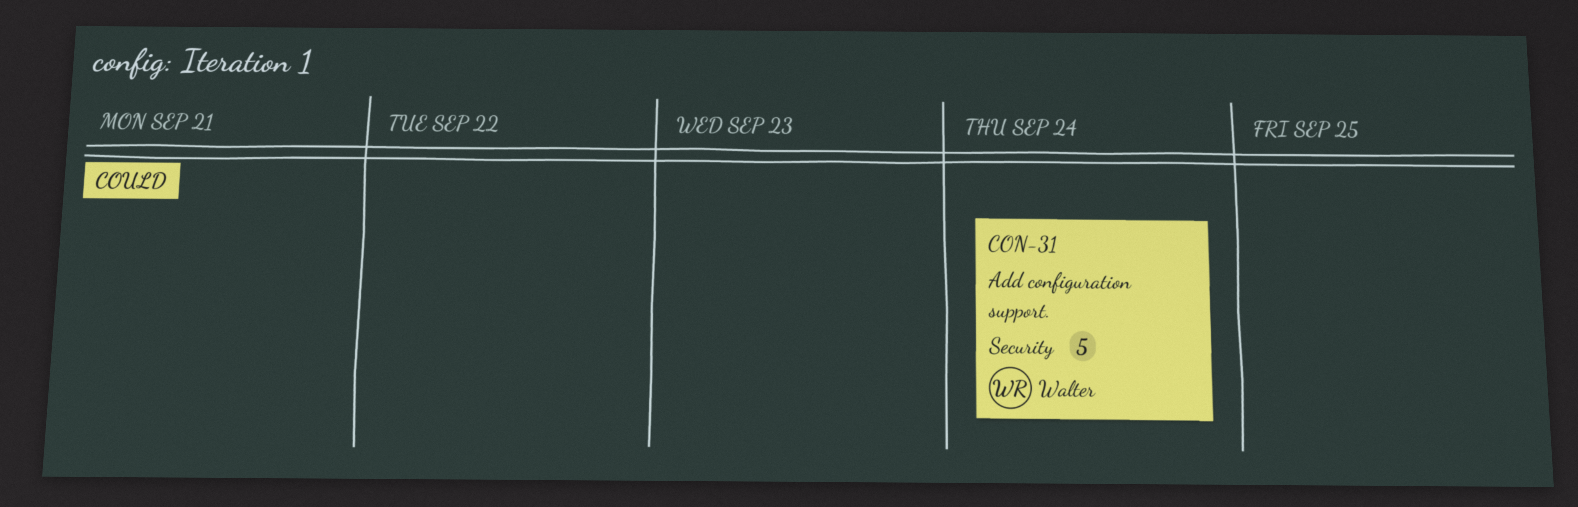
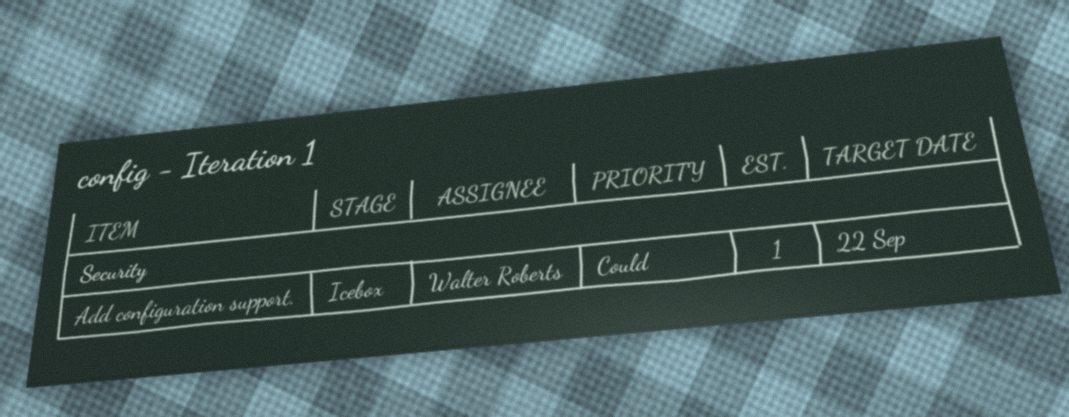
Add configuration support., estimate: 5 -> 1
Add configuration support., due: Sep 24 -> Sep 22

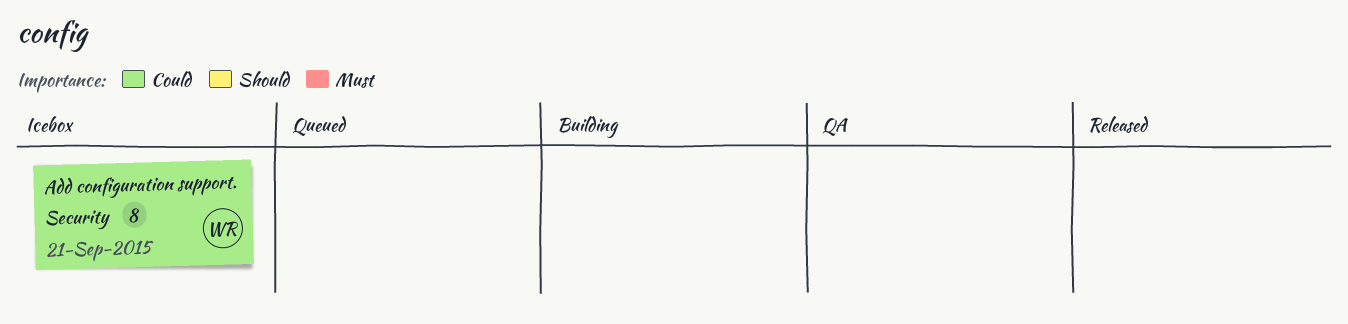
Add configuration support., estimate: 1 -> 8
Add configuration support., due: Sep 22 -> Sep 21

